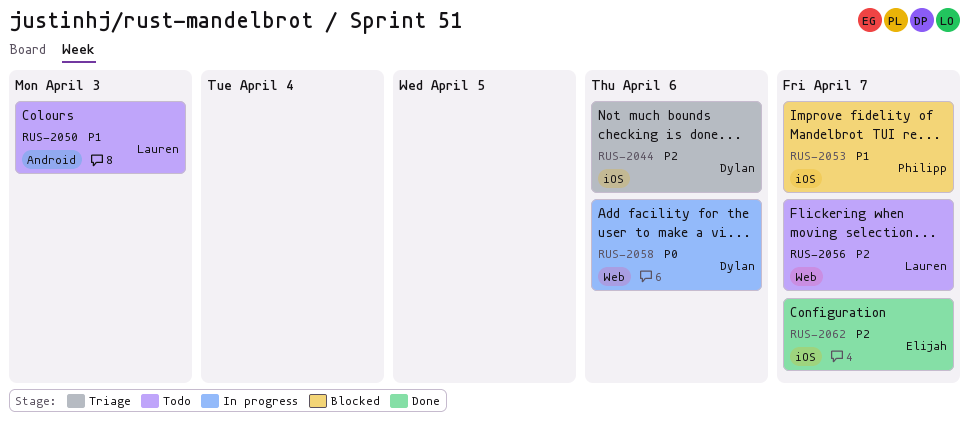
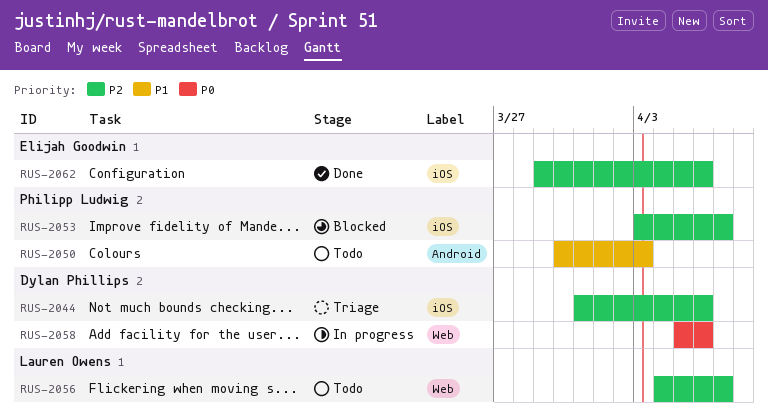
RUS-2050, owner: Lauren Owens -> Philipp Ludwig
RUS-2053, priority: P1 -> P2
RUS-2062, due: Apr 7 -> Apr 6

